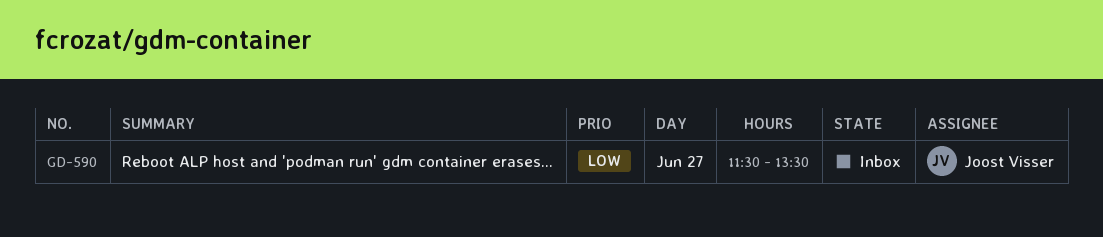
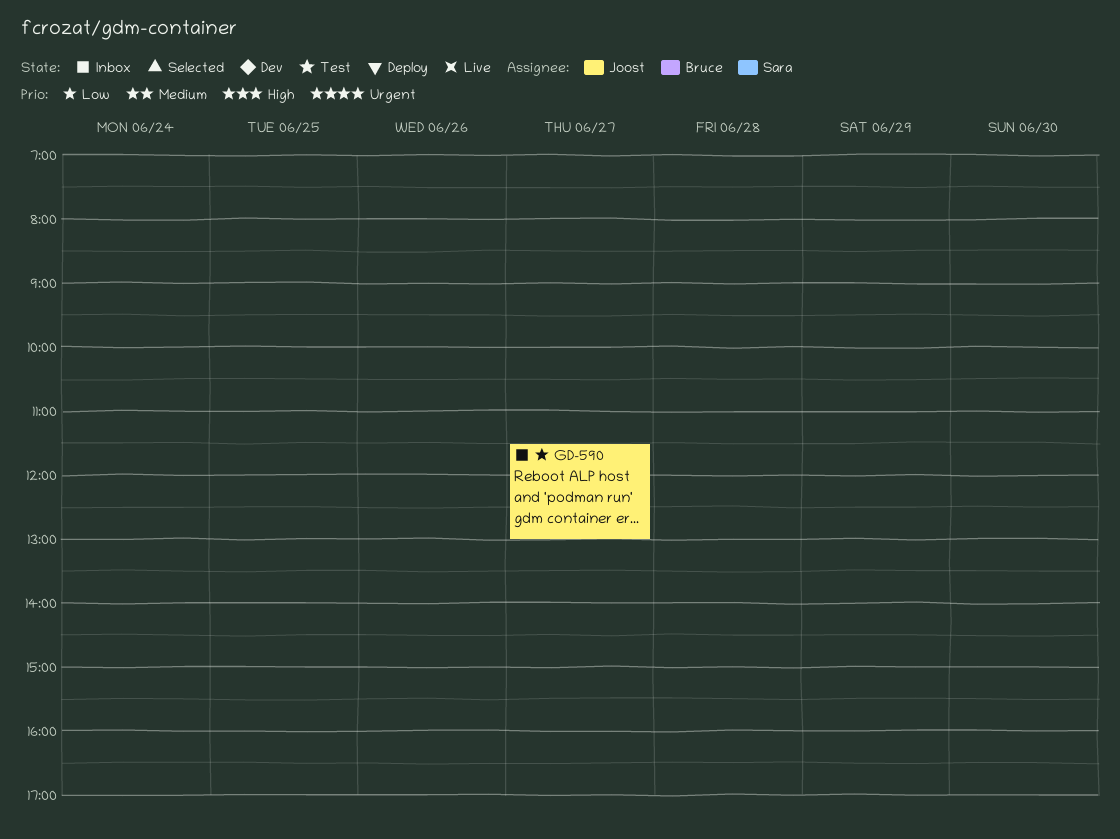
GD-590, ends: 13:30 -> 13:00

